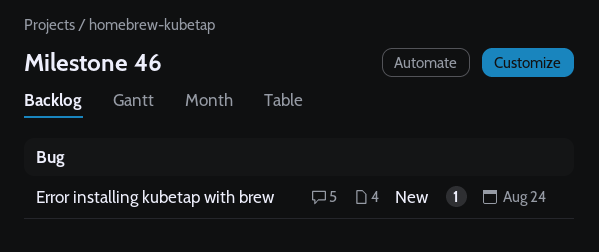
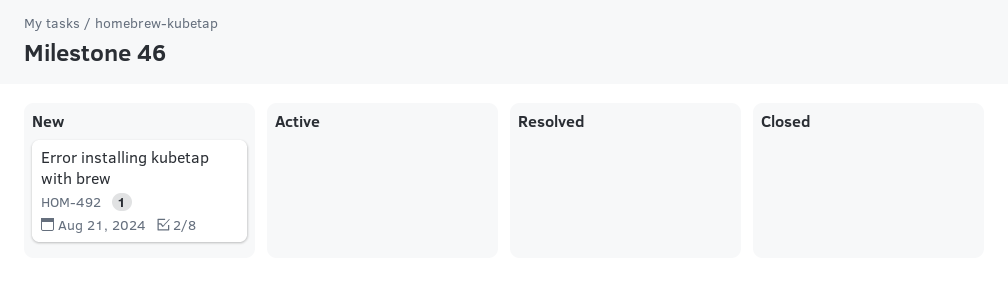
Error installing kubetap with brew, due: Aug 24 -> Aug 21

